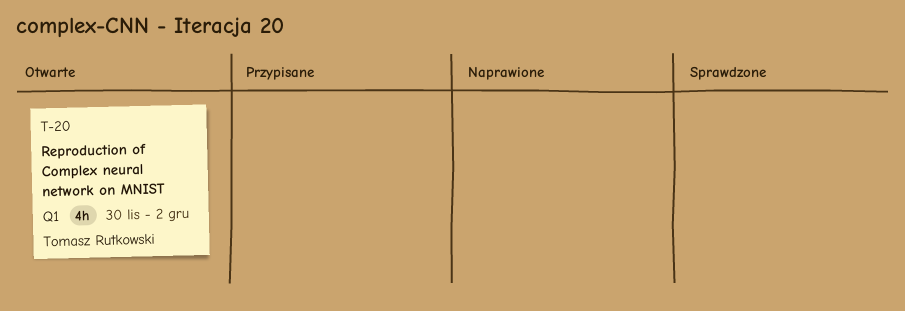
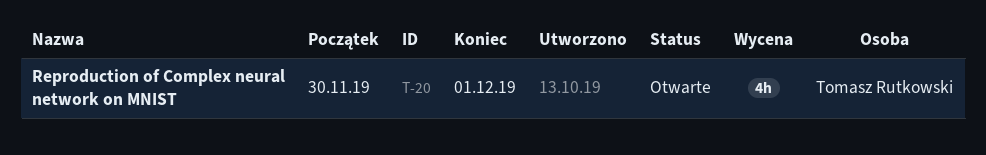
T-20, due: Dec 2 -> Dec 1

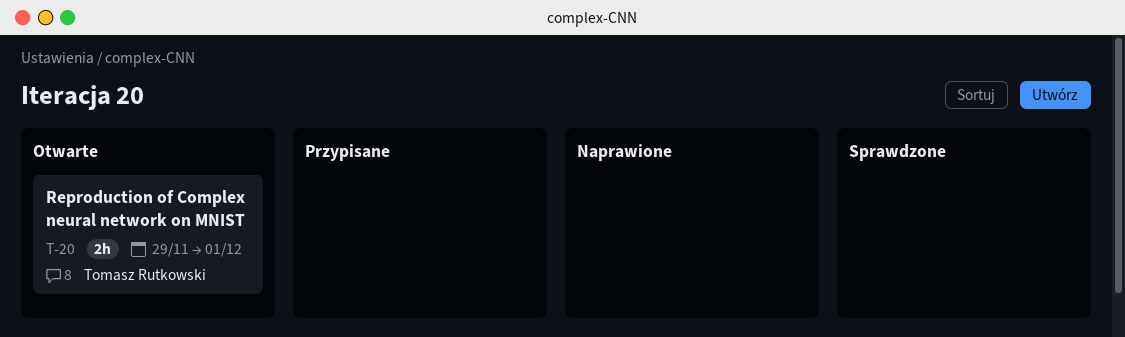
T-20, estimate: 4h -> 2h
T-20, start: Nov 30 -> Nov 29

